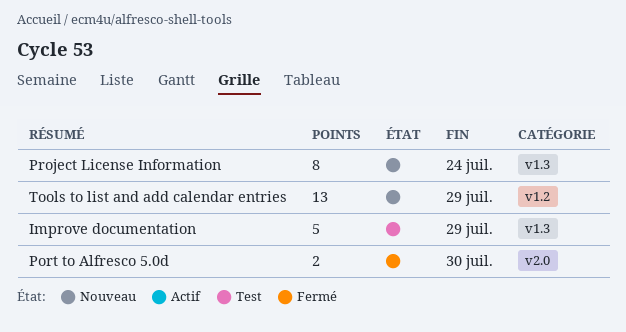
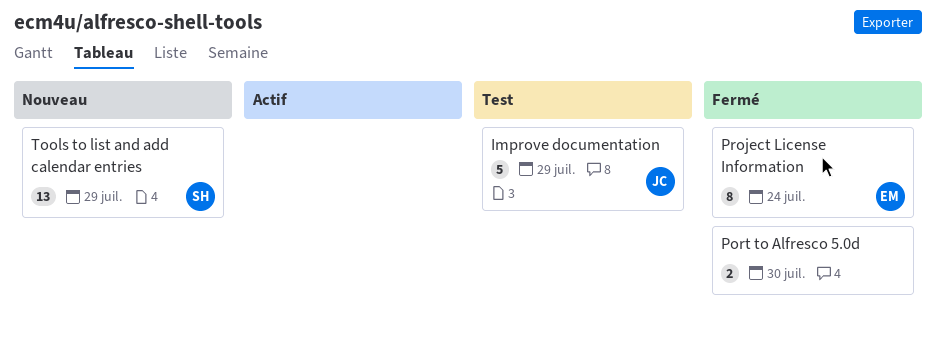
Project License Information, status: Nouveau -> Fermé

